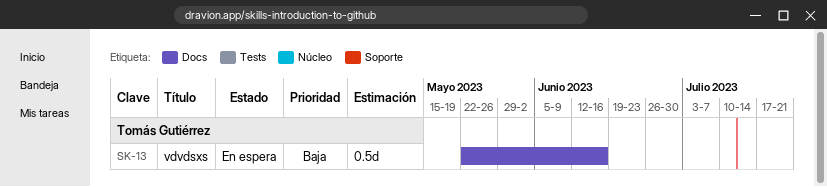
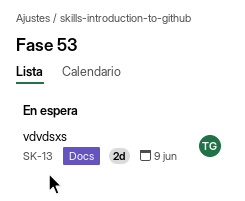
SK-13, estimate: 0.5d -> 2d
SK-13, due: Jun 16 -> Jun 9

